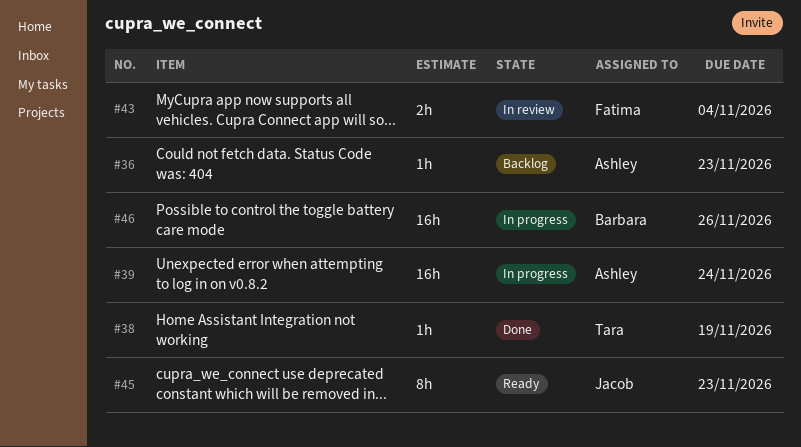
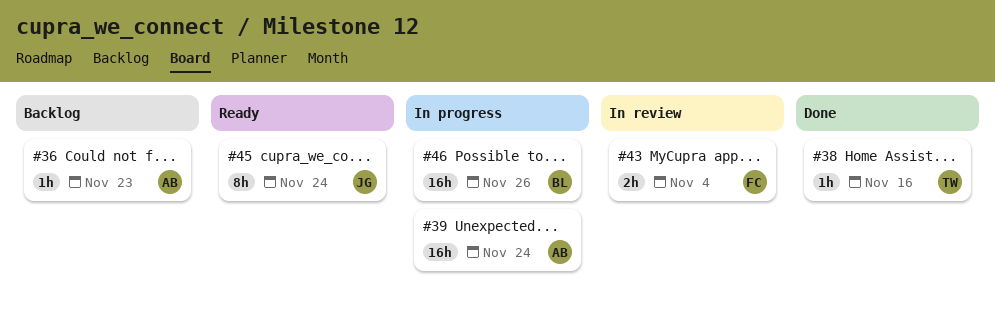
#38, due: Nov 19 -> Nov 16
#45, due: Nov 23 -> Nov 24

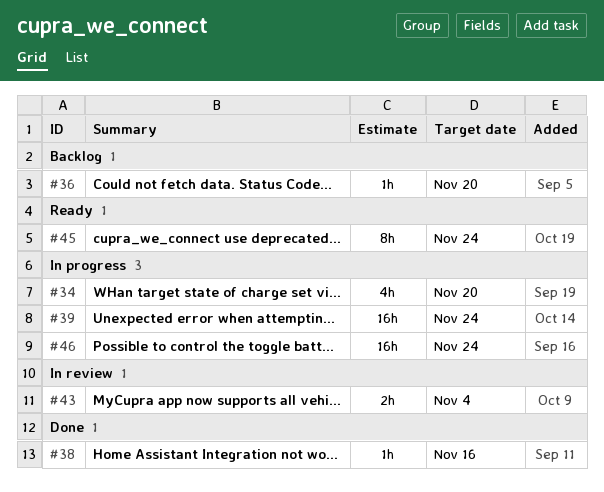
#34: none -> present
#36, due: Nov 23 -> Nov 20
#46, due: Nov 26 -> Nov 24

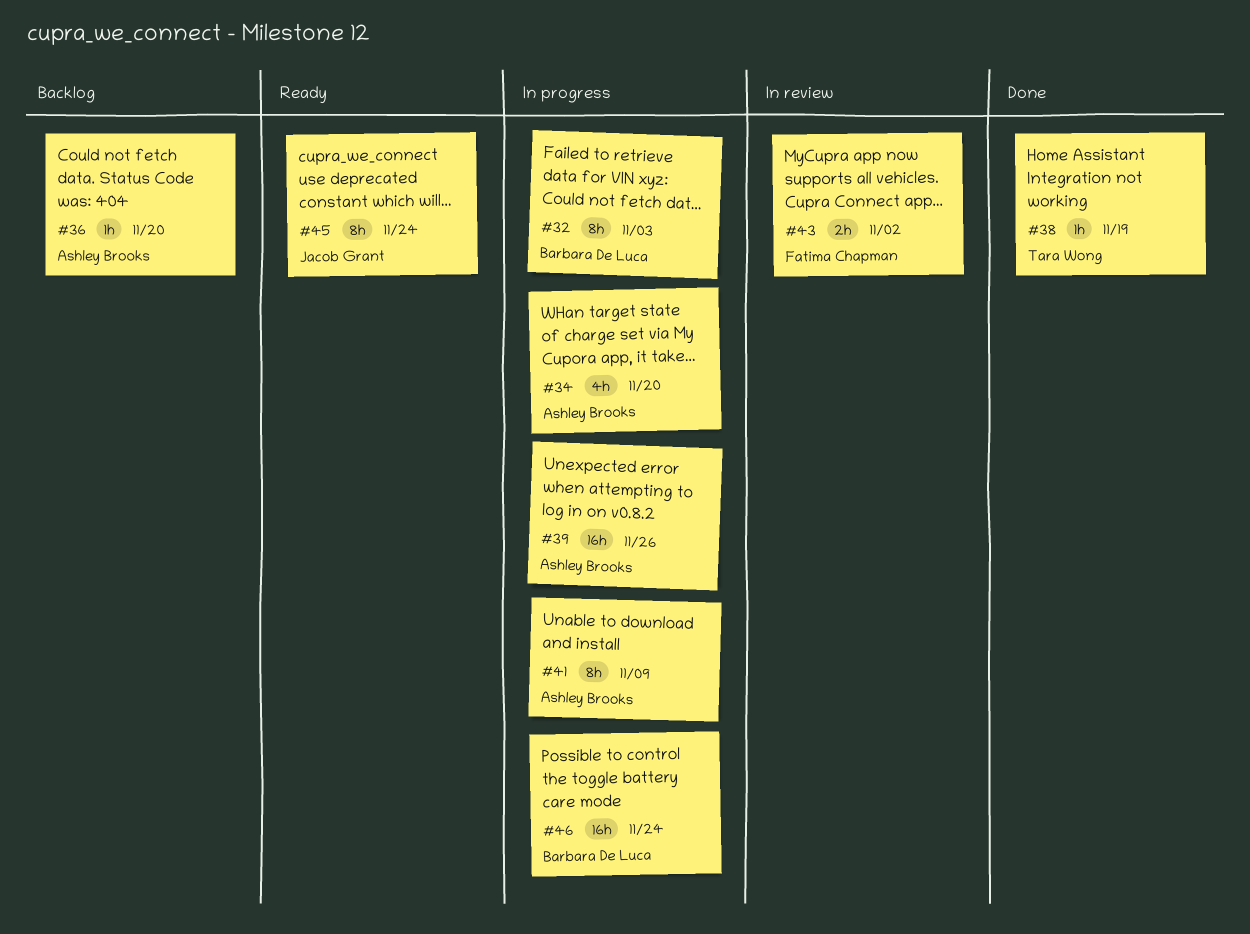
#32: none -> present
#38, due: Nov 16 -> Nov 19
#39, due: Nov 24 -> Nov 26
#41: none -> present
#43, due: Nov 4 -> Nov 2

